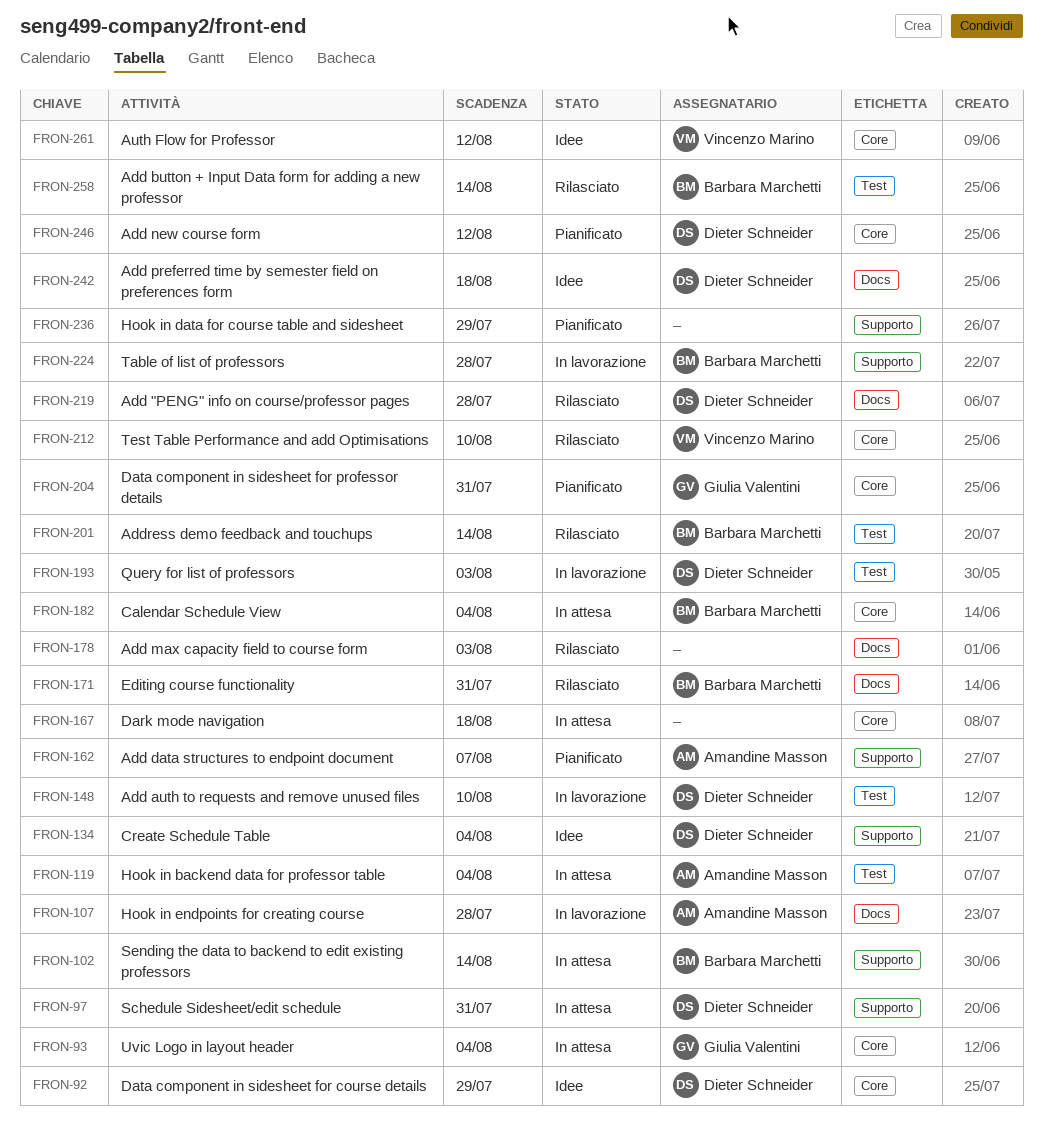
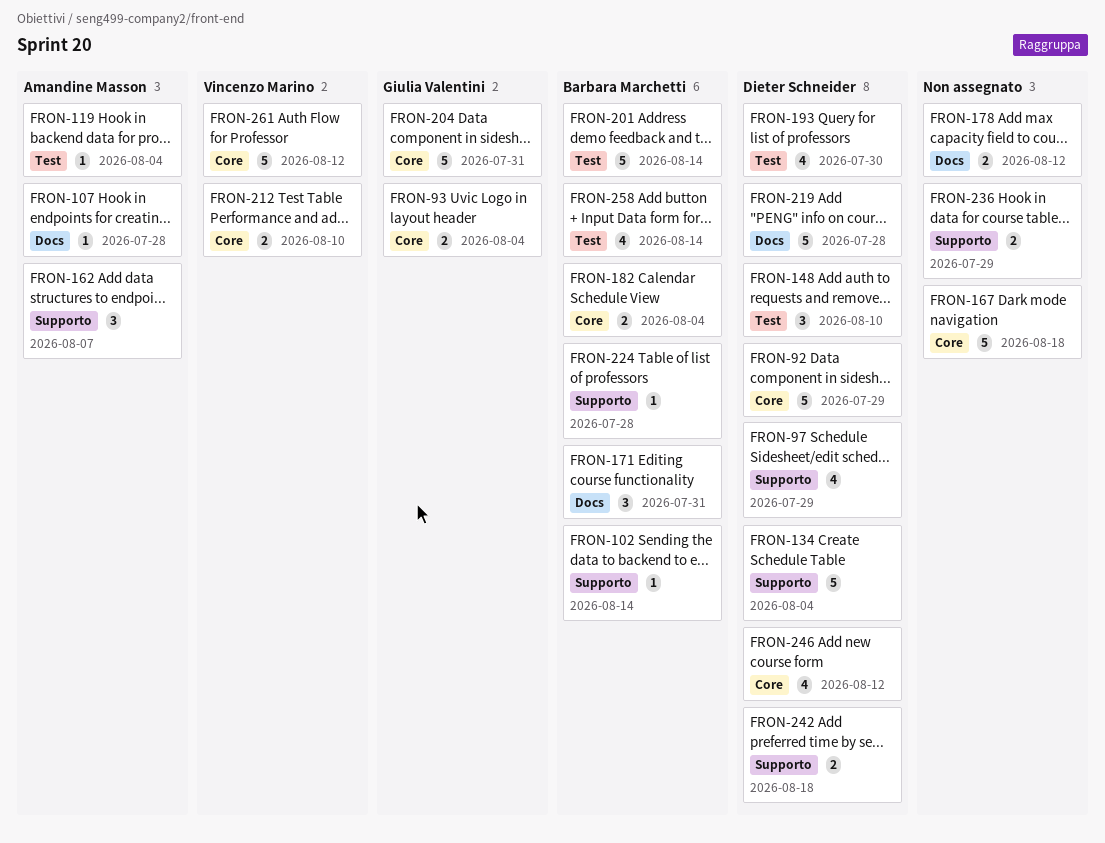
FRON-97, due: Jul 31 -> Jul 29
FRON-178, due: Aug 3 -> Aug 12
FRON-193, due: Aug 3 -> Jul 30
FRON-242, label: Docs -> Supporto

